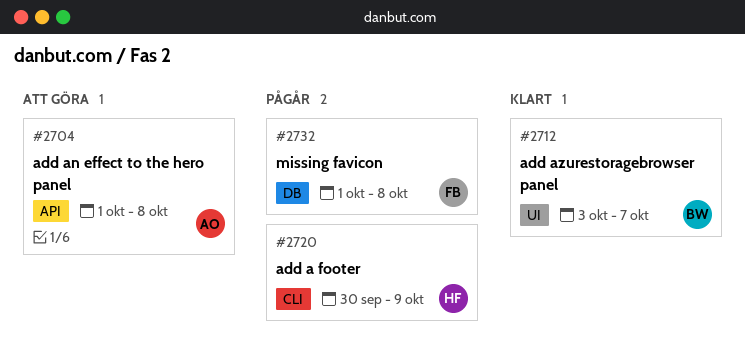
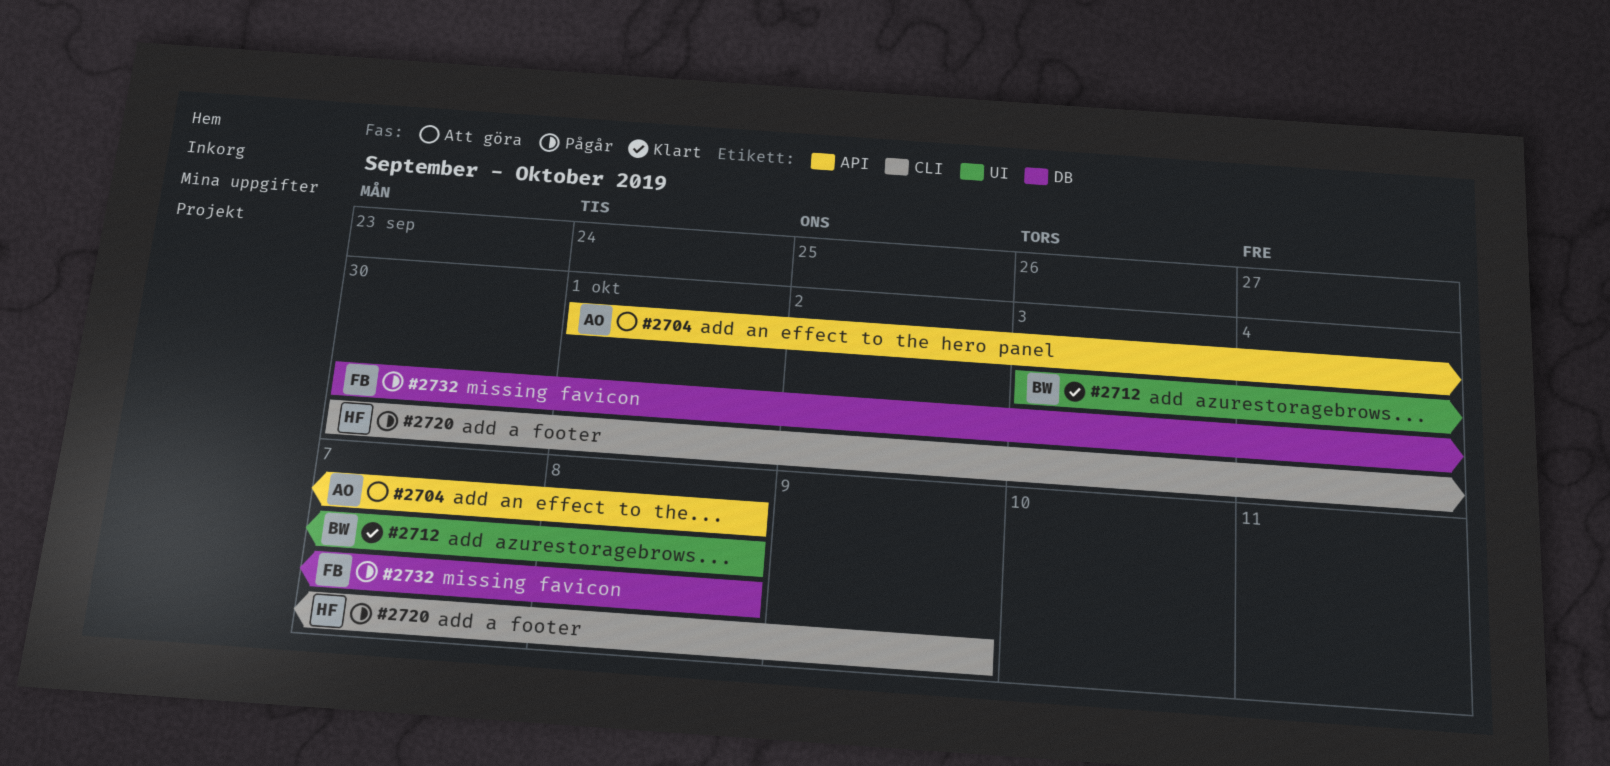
#2712, due: Oct 7 -> Oct 8
#2732, start: Oct 1 -> Sep 30

